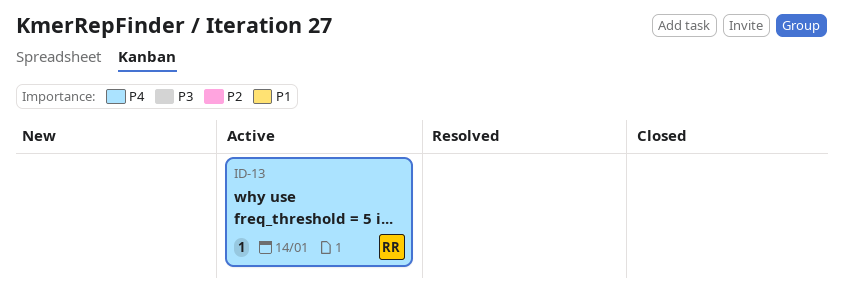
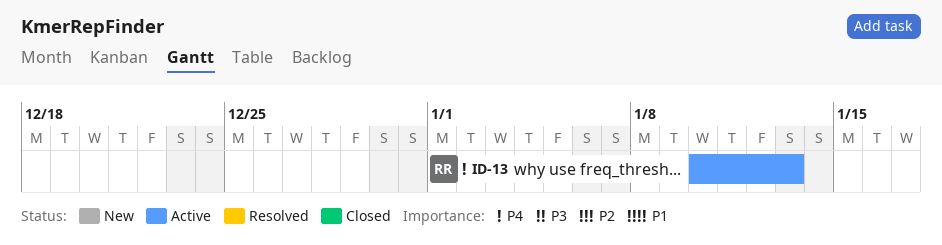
ID-13, due: Jan 14 -> Jan 13

